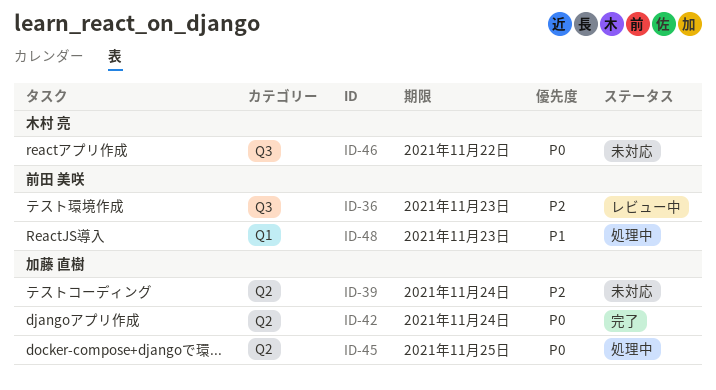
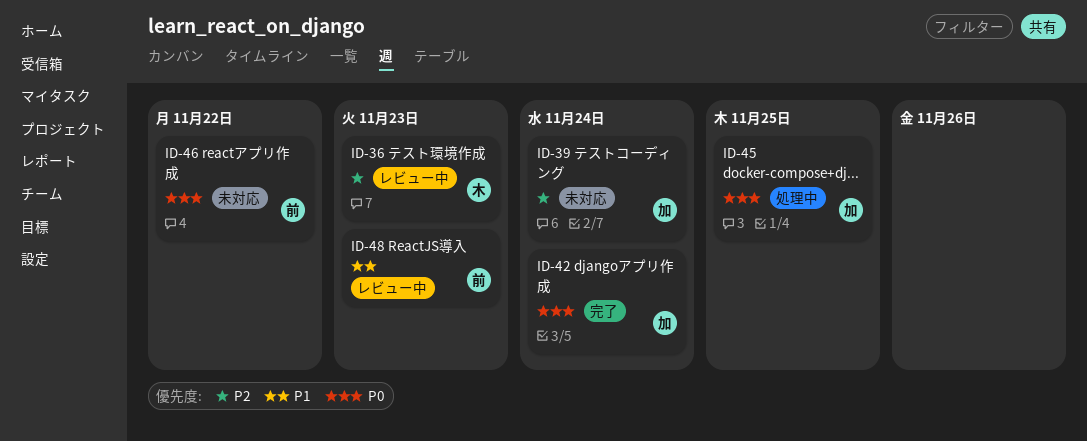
ID-36, owner: 前田 美咲 -> 木村 亮
ID-46, owner: 木村 亮 -> 前田 美咲
ID-48, status: 処理中 -> レビュー中

